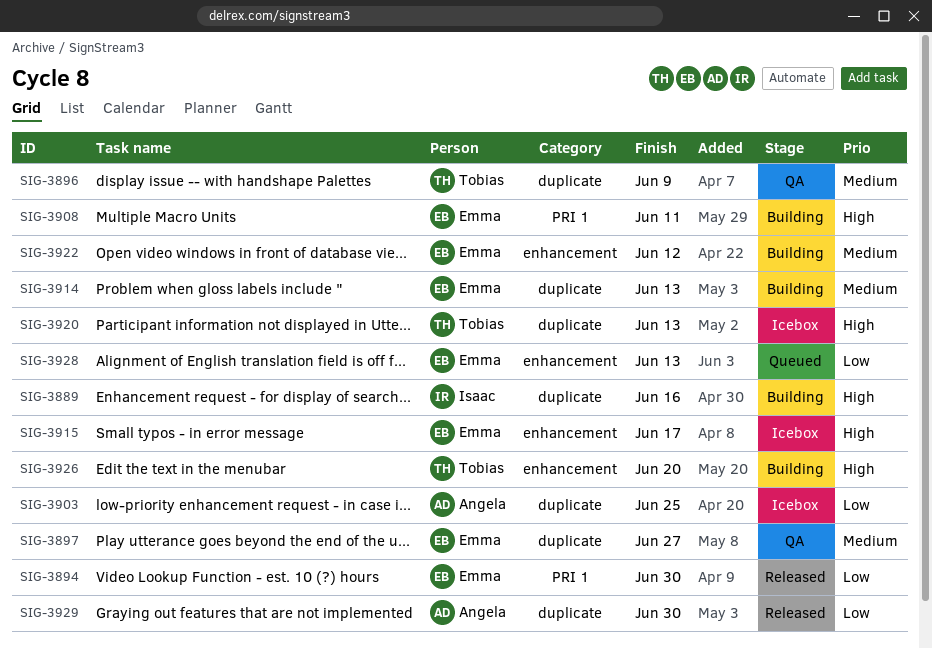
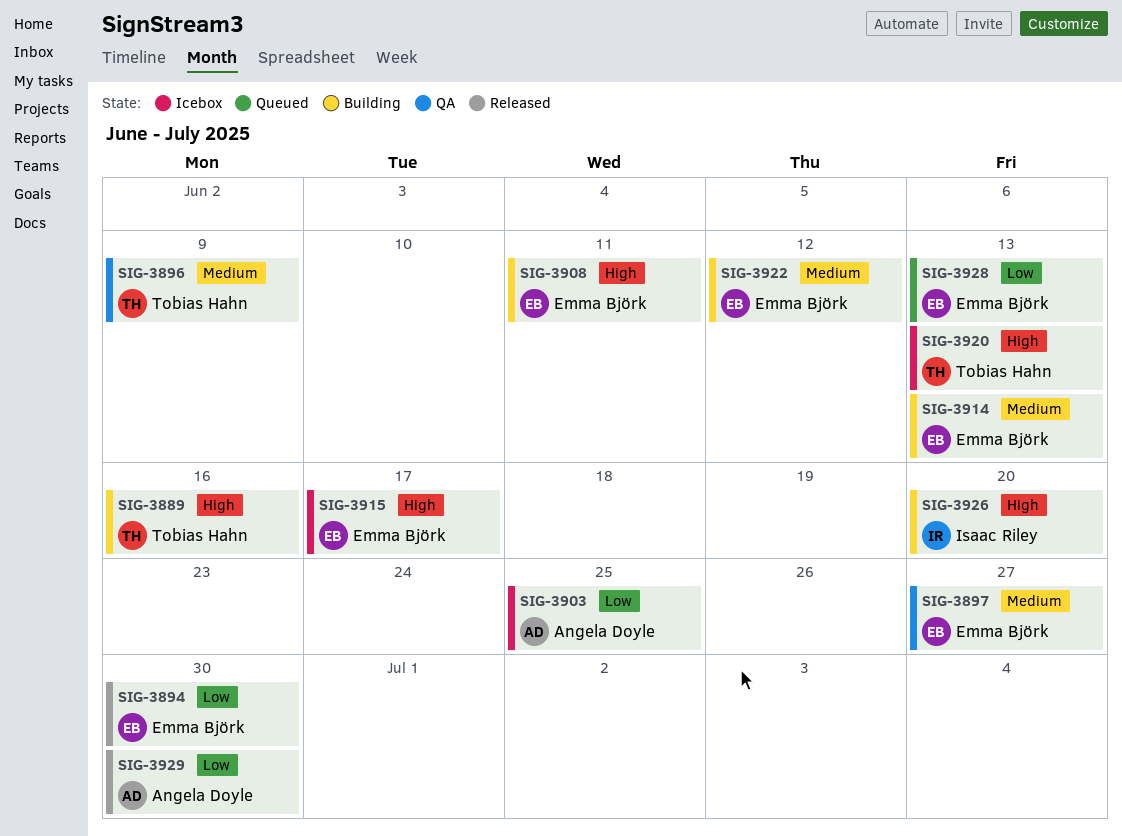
SIG-3889, owner: Isaac Riley -> Tobias Hahn
SIG-3926, owner: Tobias Hahn -> Isaac Riley

